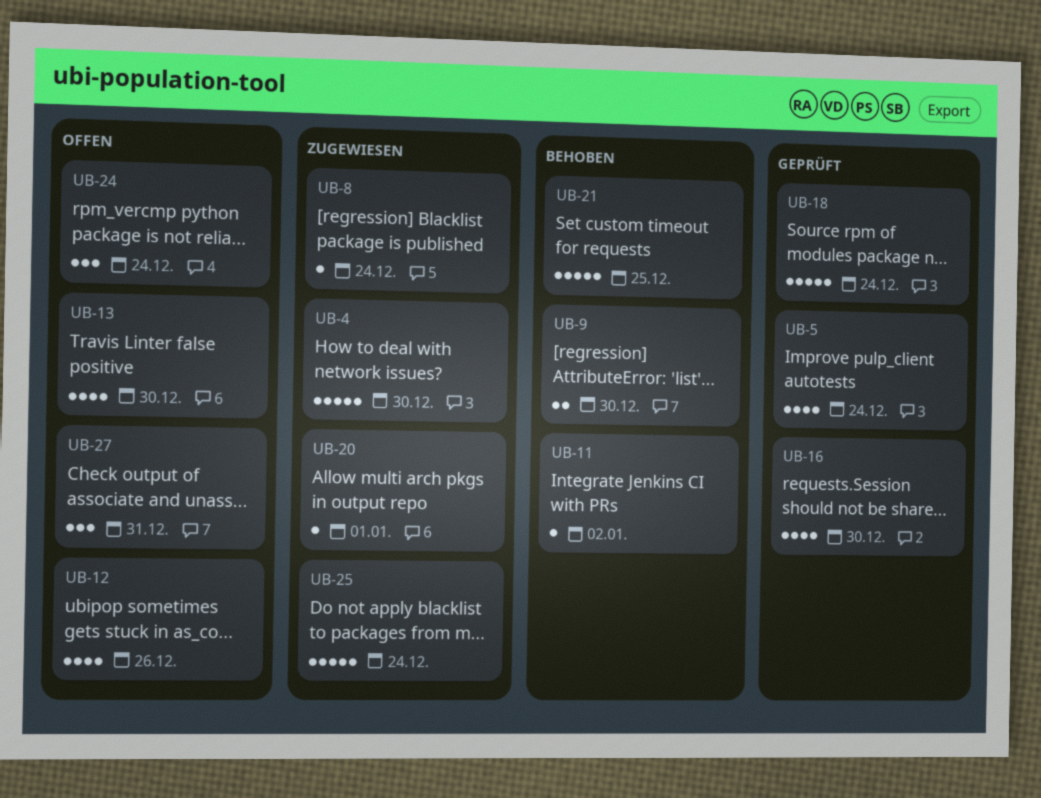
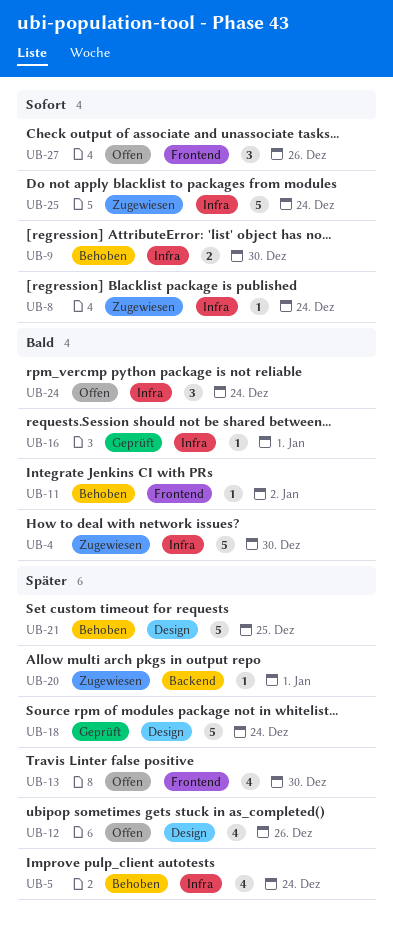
UB-5, status: Geprüft -> Behoben
UB-16, estimate: 4 -> 1
UB-16, due: Dec 30 -> Jan 1
UB-27, due: Dec 31 -> Dec 26

